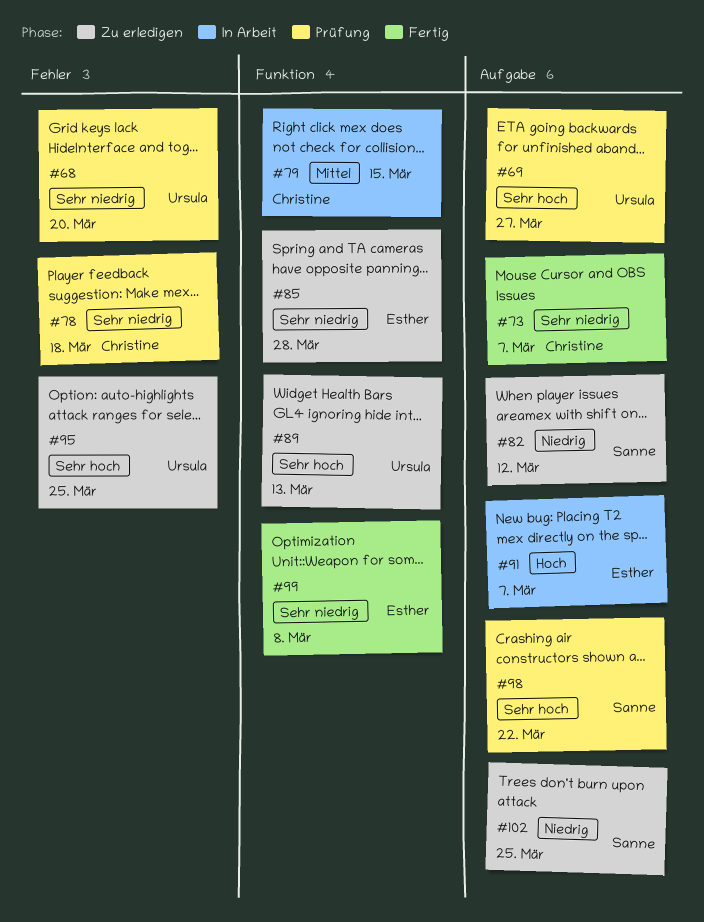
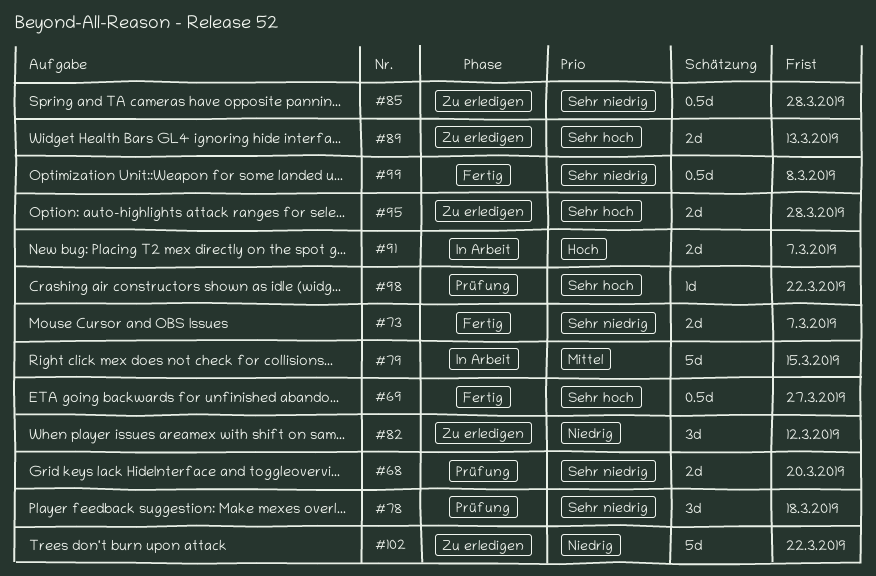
#69, status: Prüfung -> Fertig
#95, due: Mar 25 -> Mar 28
#102, due: Mar 25 -> Mar 22

